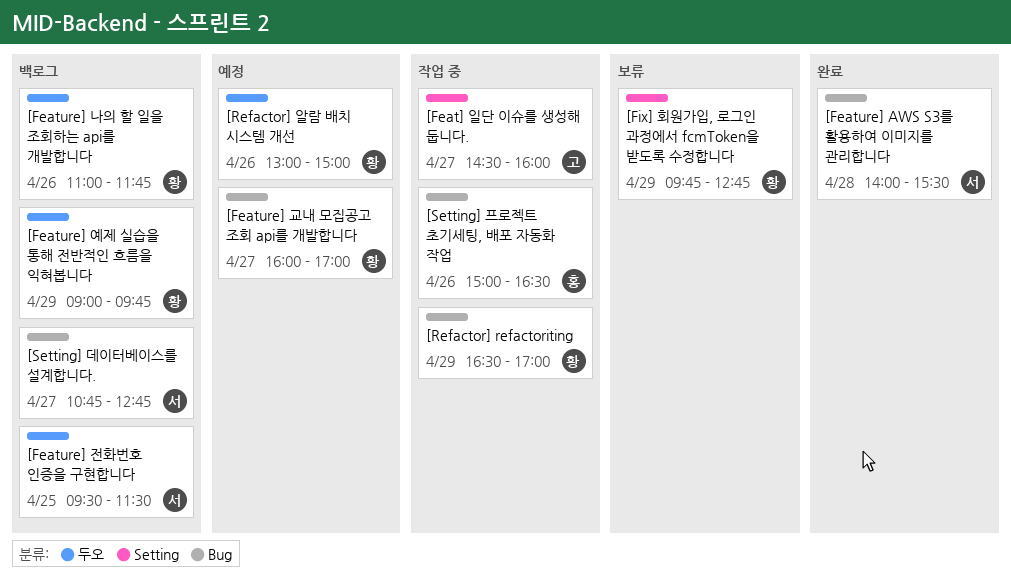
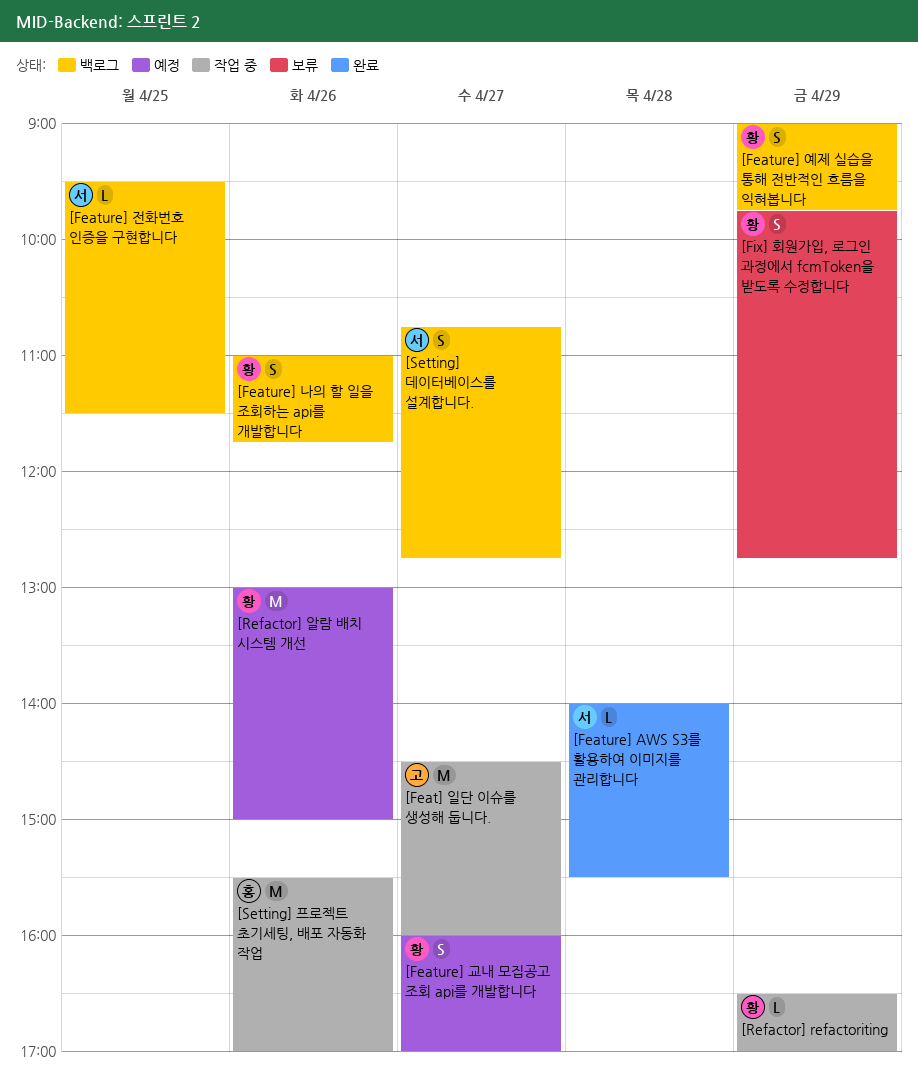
[Setting] 프로젝트 초기세팅, 배포 자동화 작업, begins: 15:00 -> 15:30
[Setting] 프로젝트 초기세팅, 배포 자동화 작업, ends: 16:30 -> 17:00

